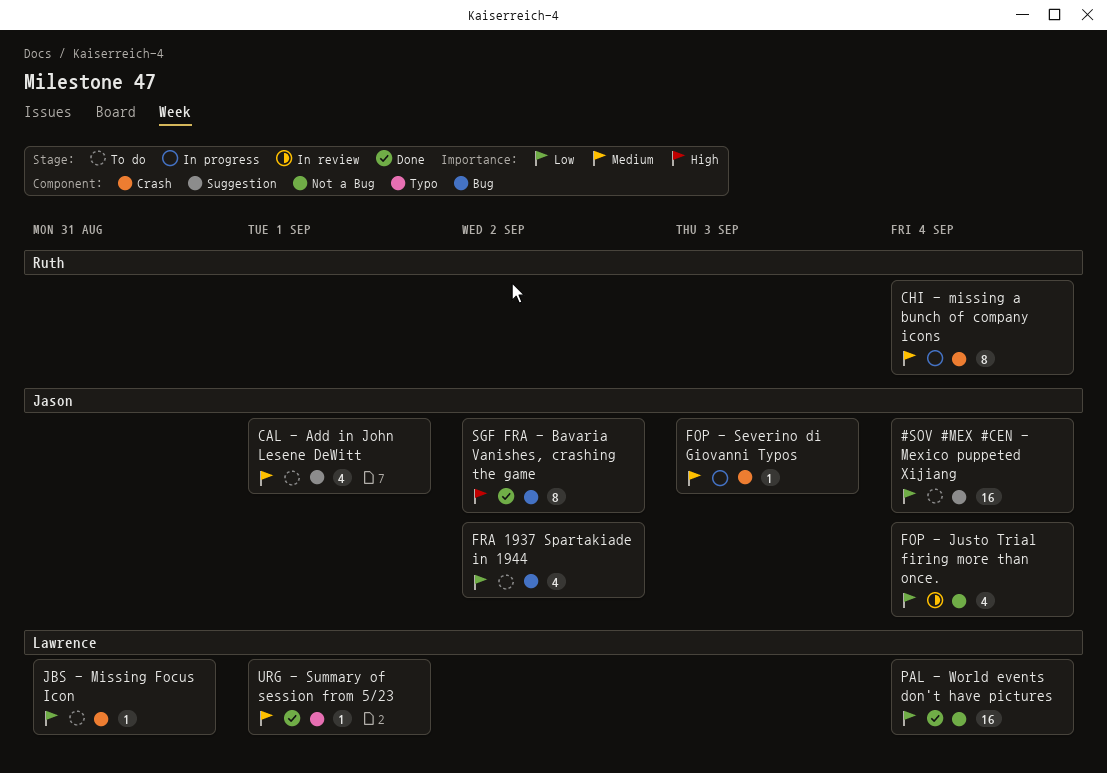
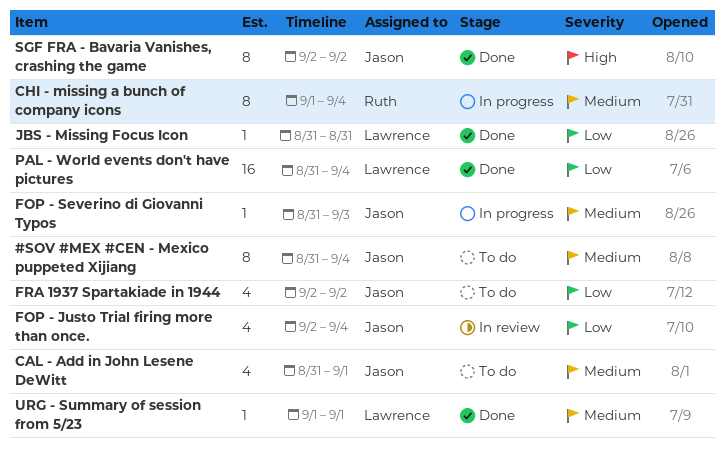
#SOV #MEX #CEN - Mexico puppeted Xijiang, priority: Low -> Medium
#SOV #MEX #CEN - Mexico puppeted Xijiang, estimate: 16 -> 8
JBS - Missing Focus Icon, status: To do -> Done

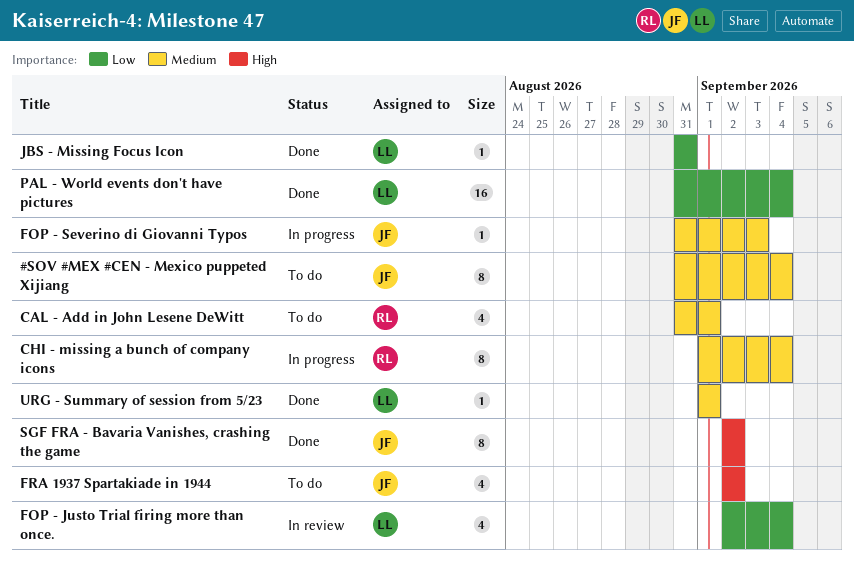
CAL - Add in John Lesene DeWitt, owner: Jason -> Ruth
FOP - Justo Trial firing more than once., owner: Jason -> Lawrence
FRA 1937 Spartakiade in 1944, priority: Low -> High

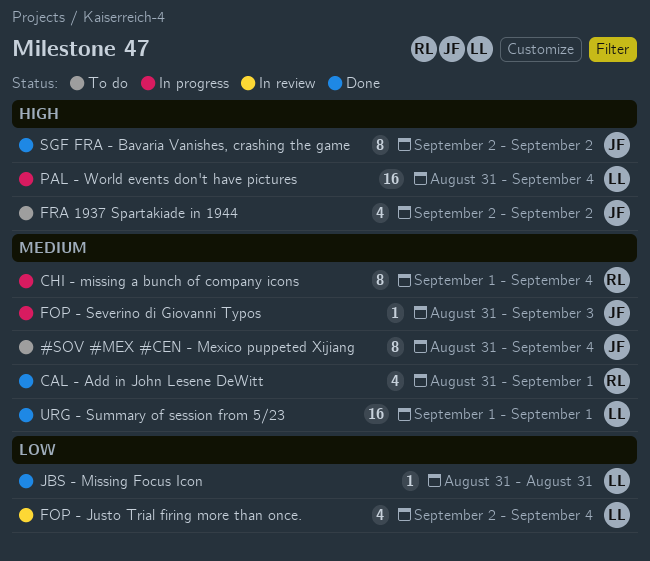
CAL - Add in John Lesene DeWitt, status: To do -> Done
PAL - World events don't have pictures, status: Done -> In progress
PAL - World events don't have pictures, priority: Low -> High
URG - Summary of session from 5/23, estimate: 1 -> 16

